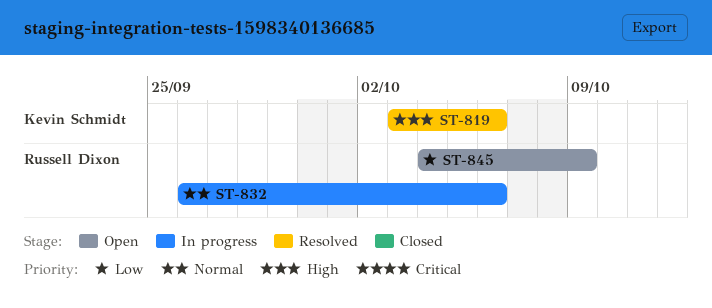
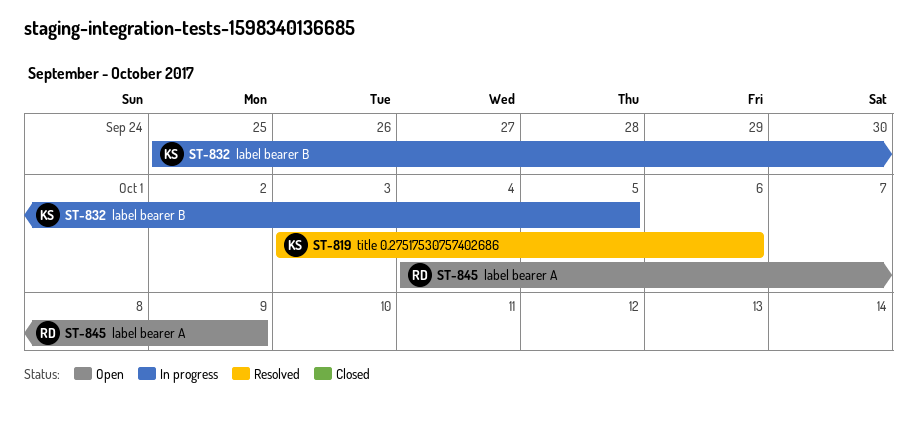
ST-832, owner: Russell Dixon -> Kevin Schmidt
ST-832, start: Sep 26 -> Sep 25
ST-832, due: Oct 6 -> Oct 5

